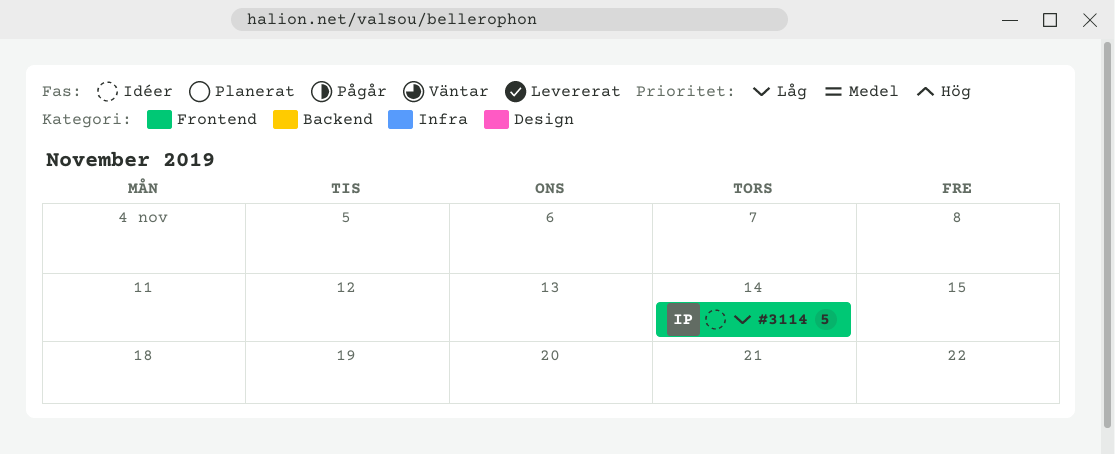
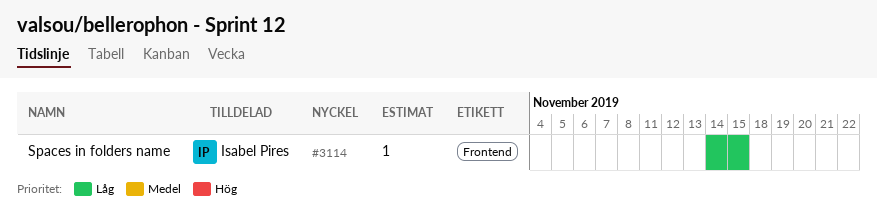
#3114, estimate: 5 -> 1
#3114, due: Nov 14 -> Nov 15

